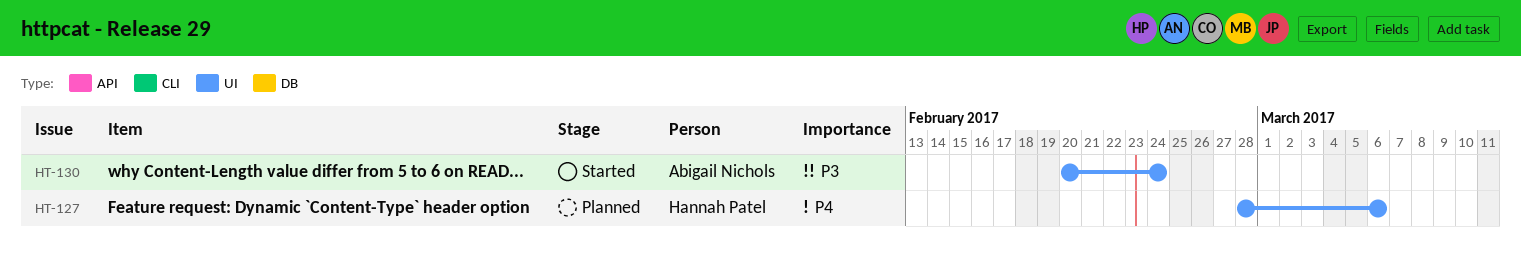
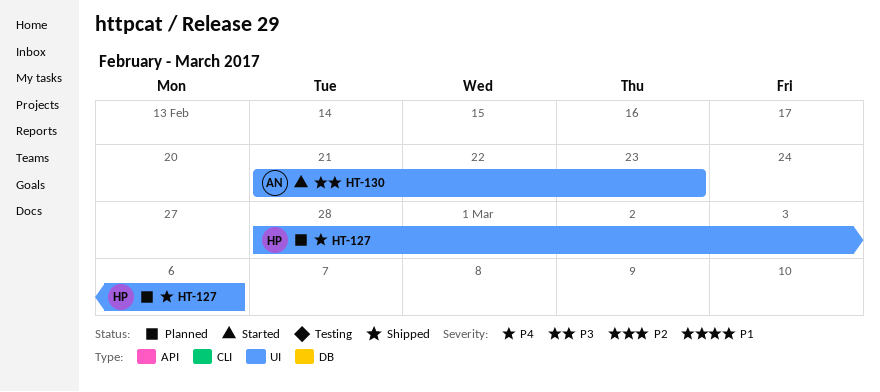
HT-130, start: Feb 20 -> Feb 21
HT-130, due: Feb 24 -> Feb 23

